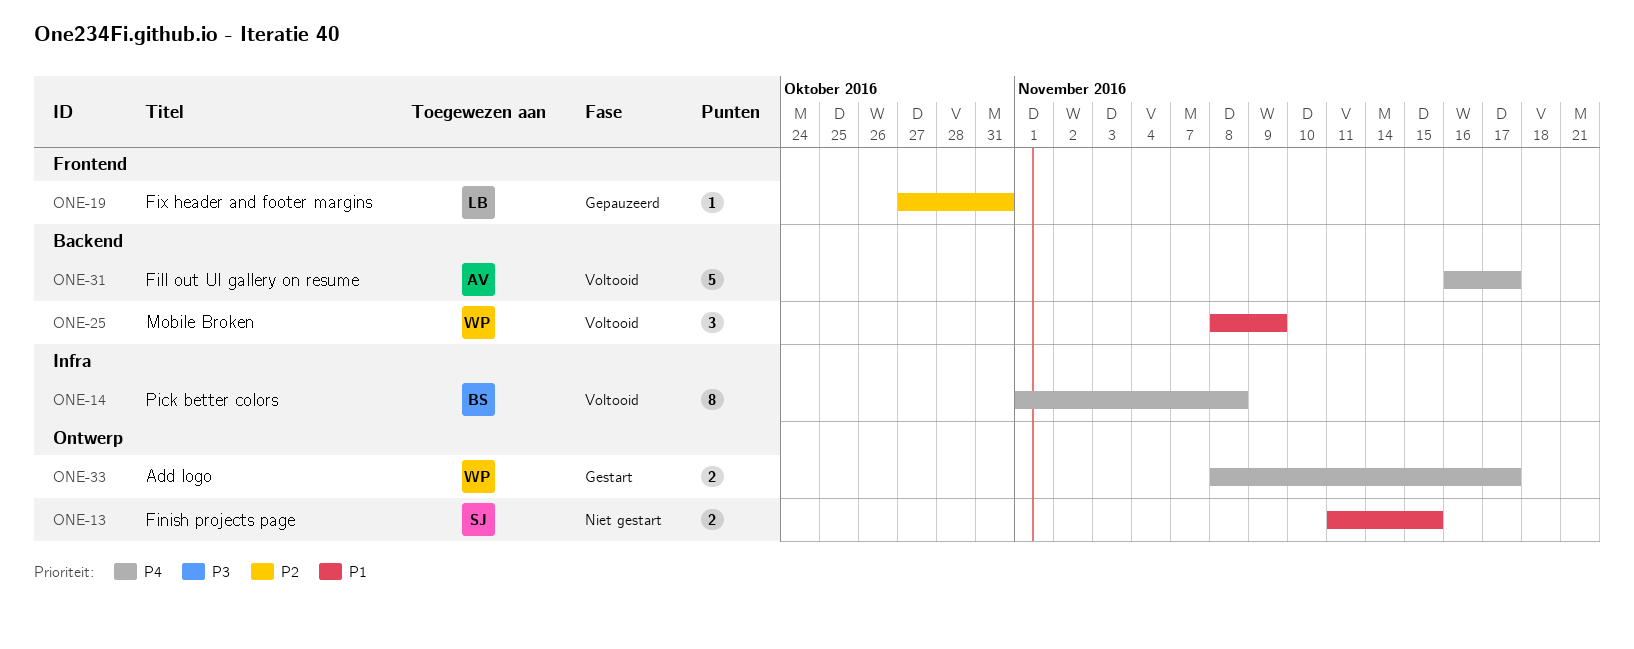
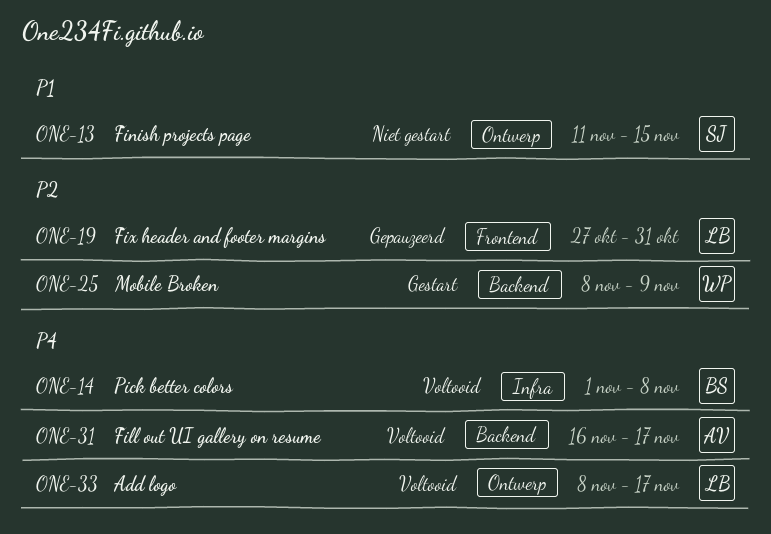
ONE-25, status: Voltooid -> Gestart
ONE-25, priority: P1 -> P2
ONE-33, status: Gestart -> Voltooid
ONE-33, owner: WP -> LB

